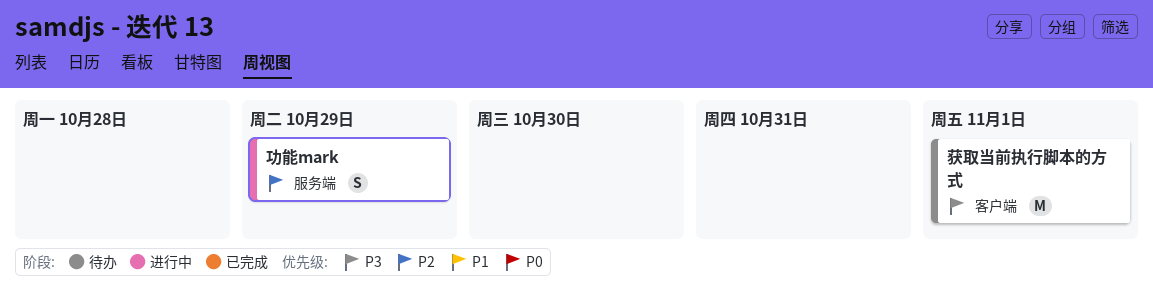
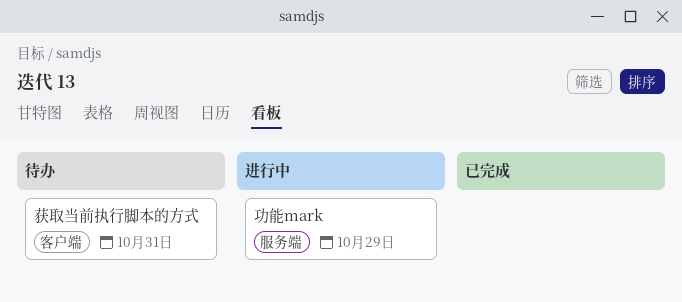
获取当前执行脚本的方式, due: Nov 1 -> Oct 31

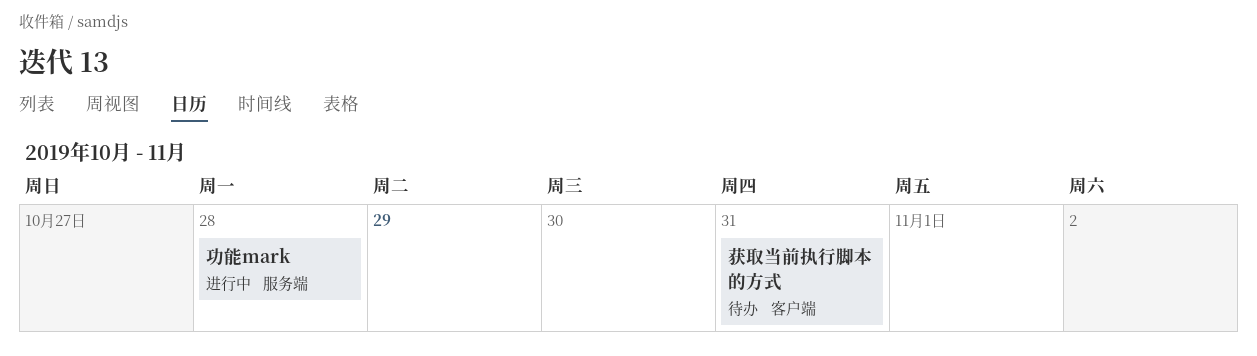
功能mark, due: Oct 29 -> Oct 28

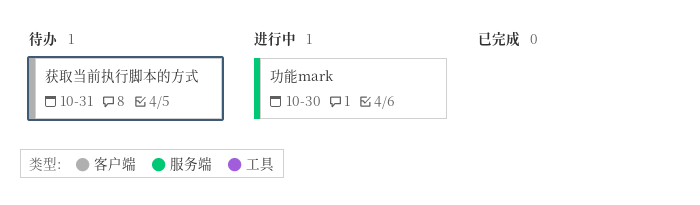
功能mark, due: Oct 28 -> Oct 30

